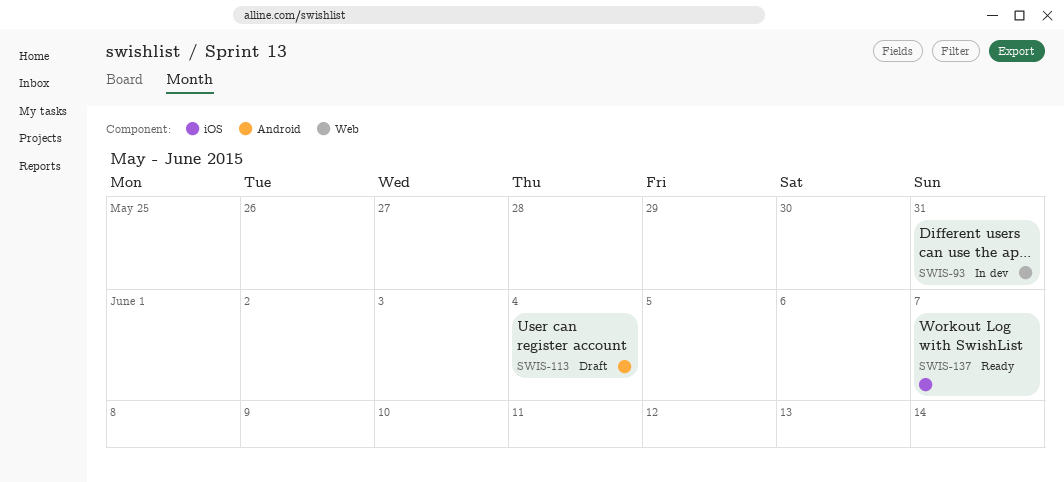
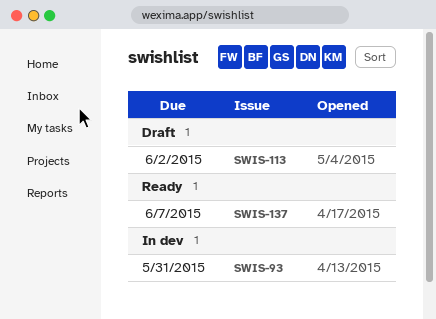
SWIS-113, due: Jun 4 -> Jun 2

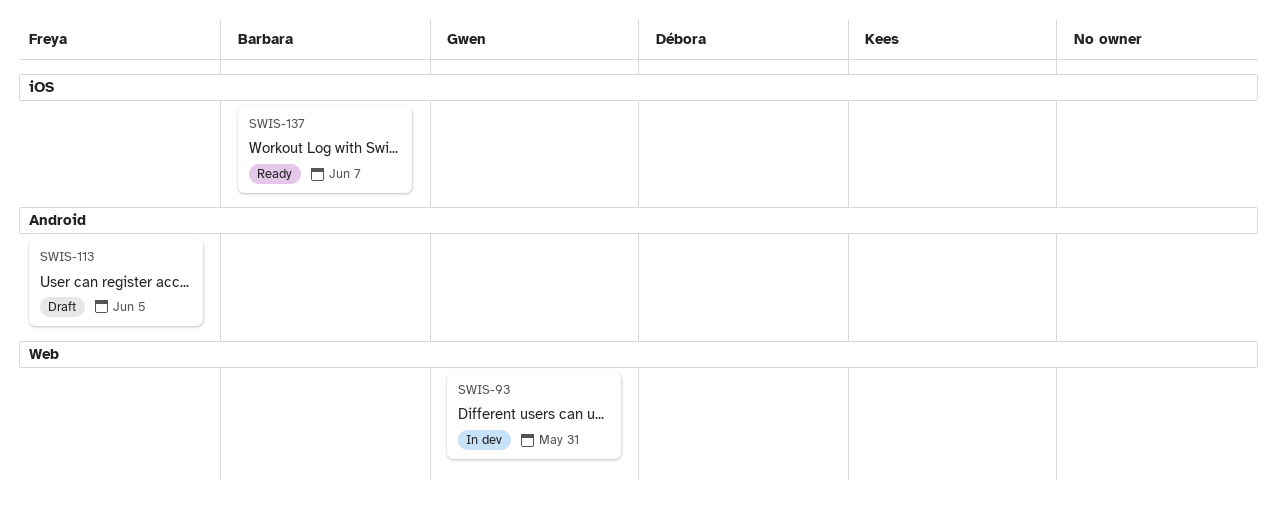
SWIS-113, due: Jun 2 -> Jun 5

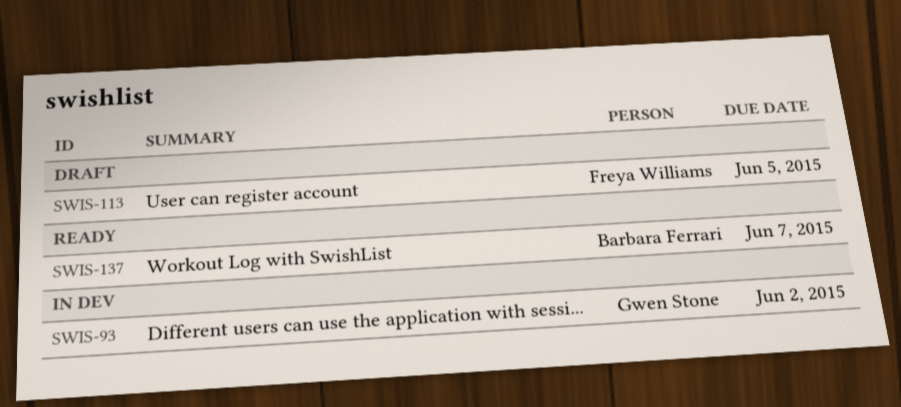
SWIS-93, due: May 31 -> Jun 2

